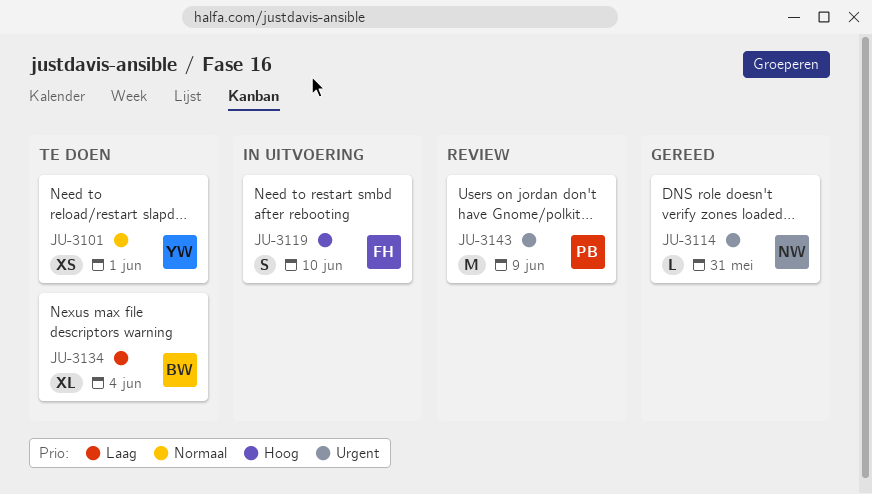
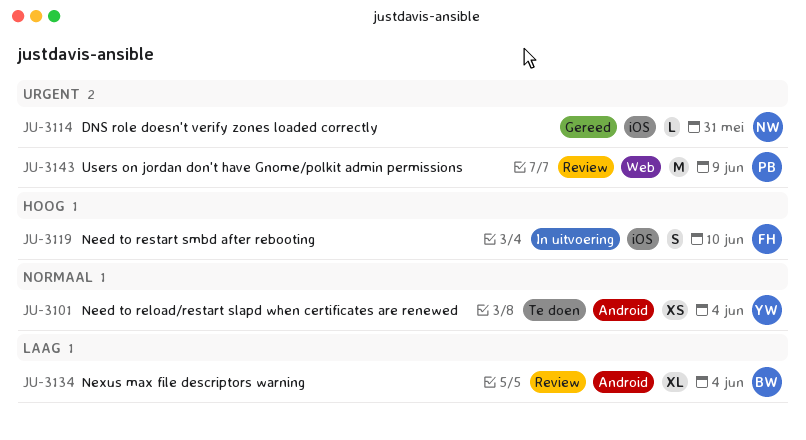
JU-3101, due: Jun 1 -> Jun 4
JU-3134, status: Te doen -> Review

